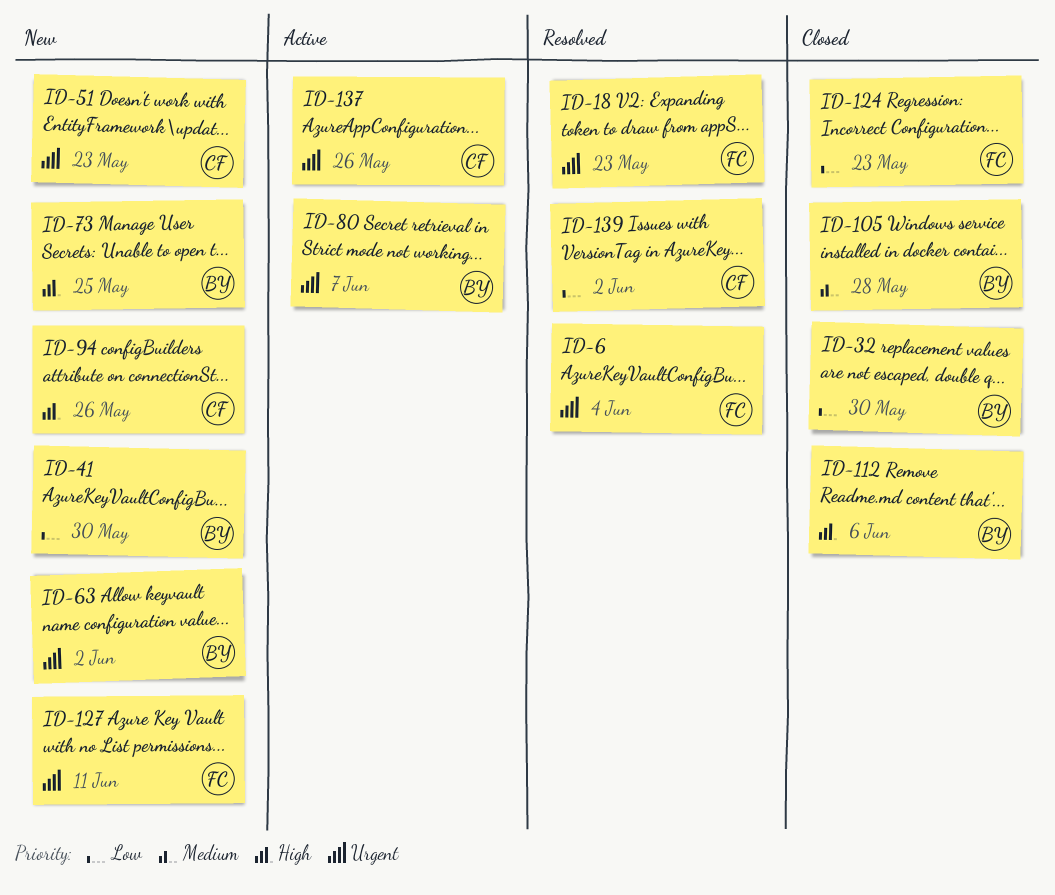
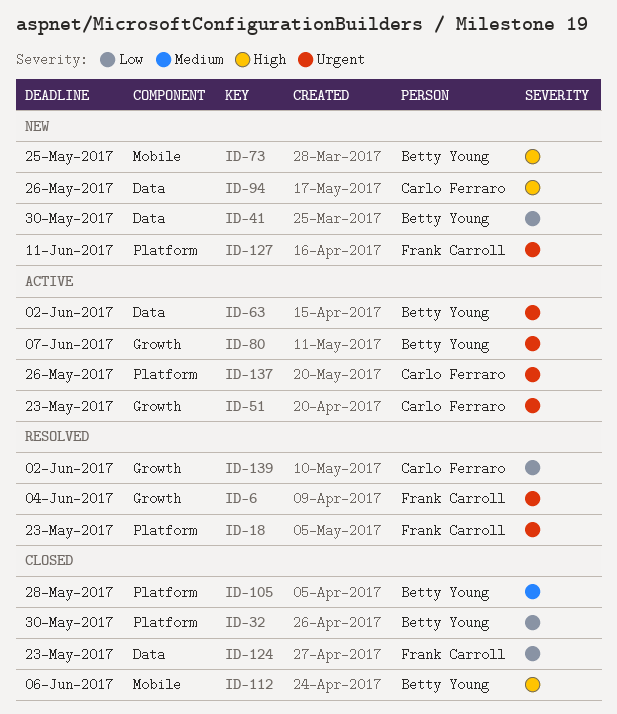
ID-51, status: New -> Active
ID-63, status: New -> Active

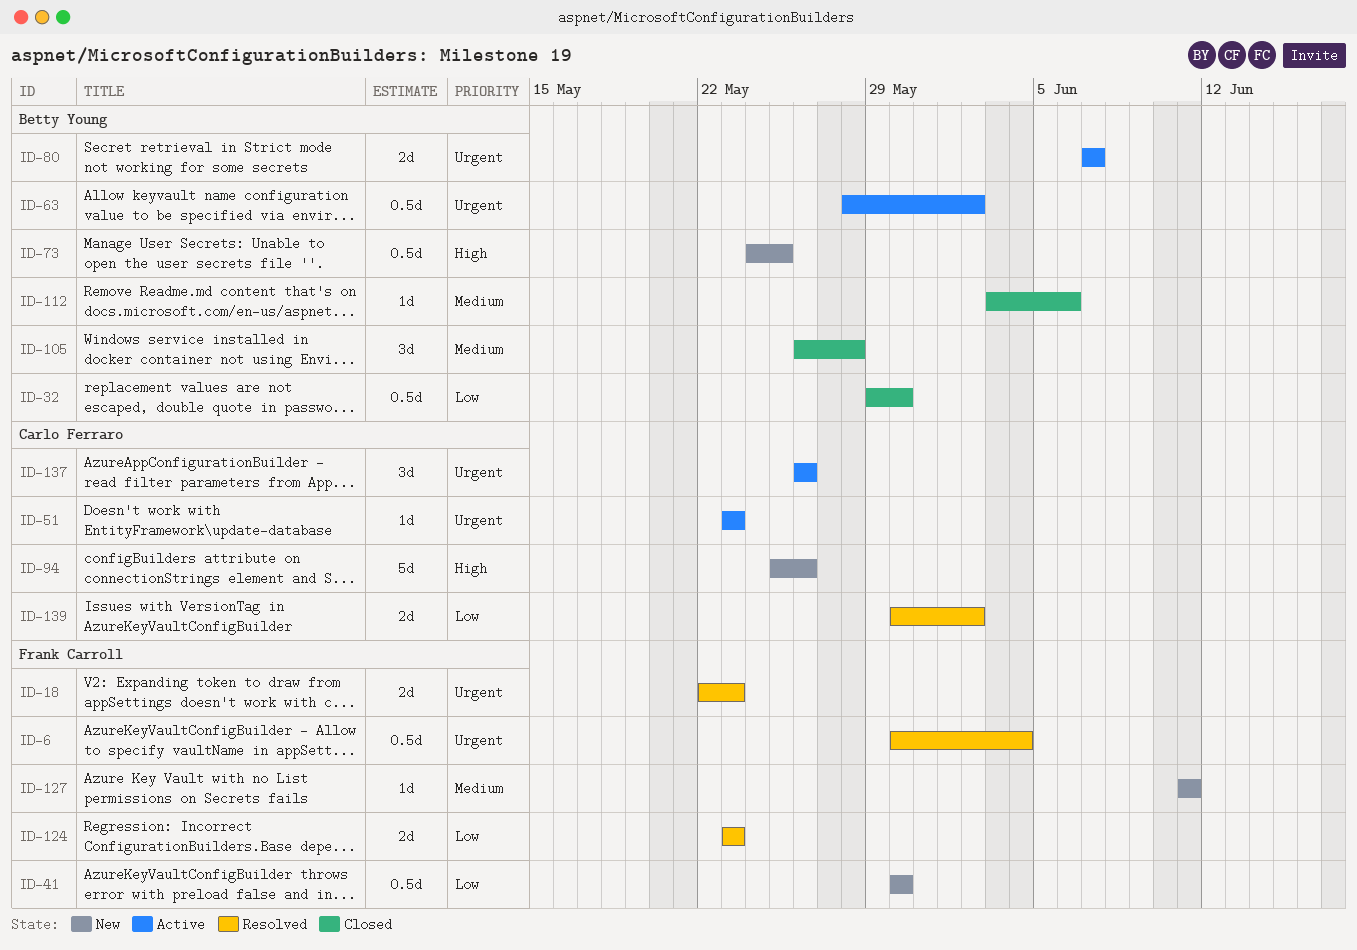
ID-41, owner: Betty Young -> Frank Carroll
ID-112, priority: High -> Medium
ID-124, status: Closed -> Resolved
ID-127, priority: Urgent -> Medium

